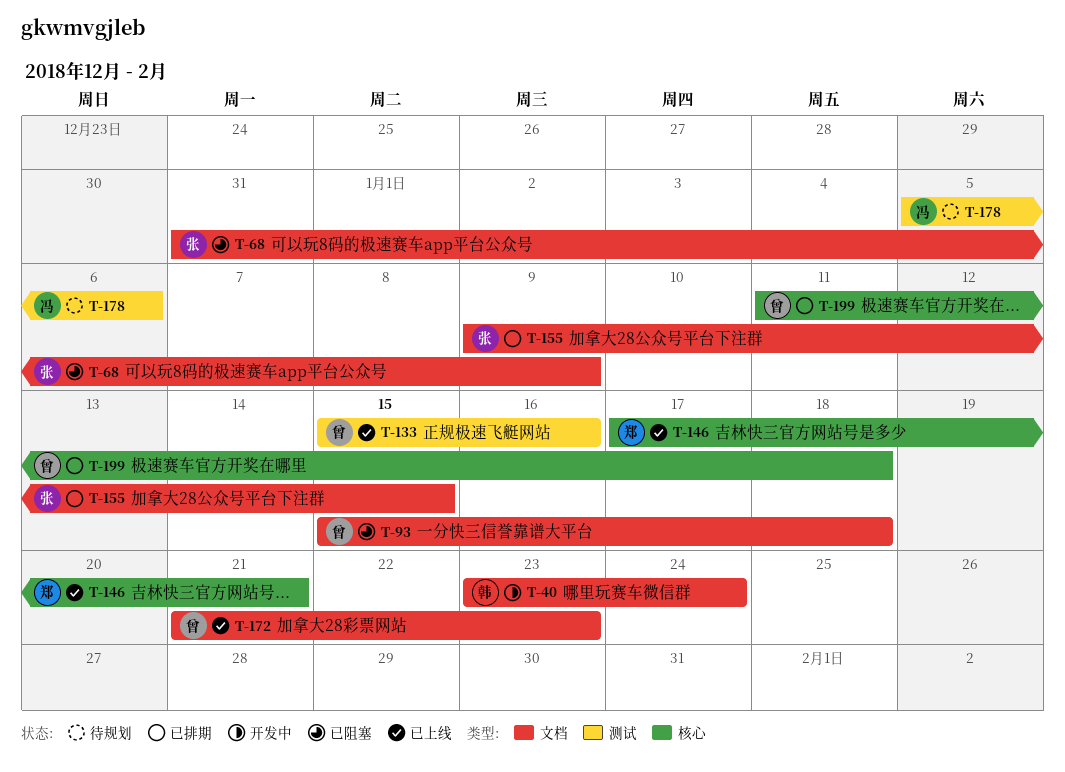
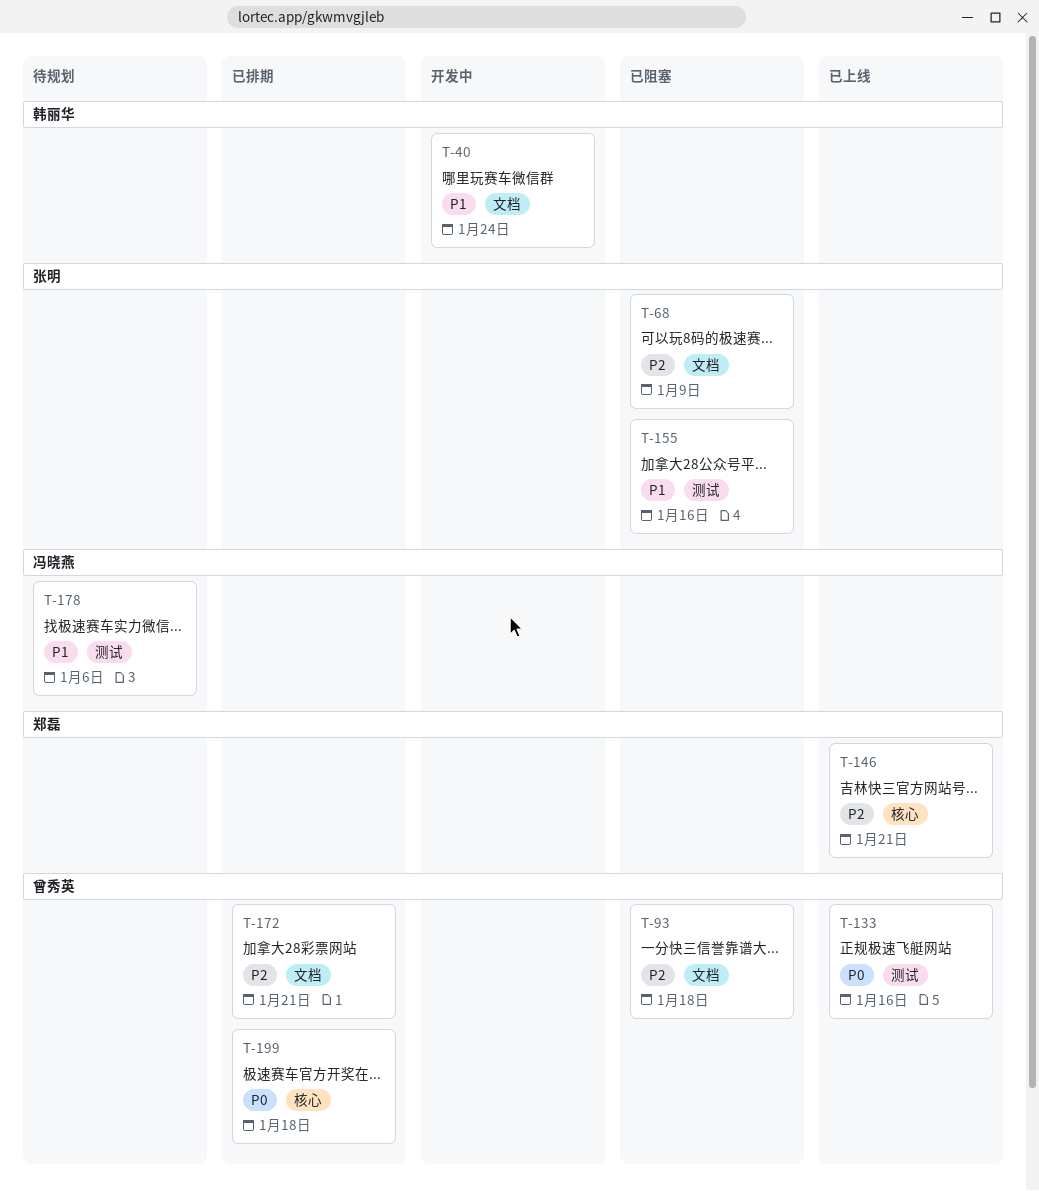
T-155, status: 已排期 -> 已阻塞
T-155, label: 文档 -> 测试
T-155, due: Jan 15 -> Jan 16
T-172, status: 已上线 -> 已排期
T-172, due: Jan 23 -> Jan 21

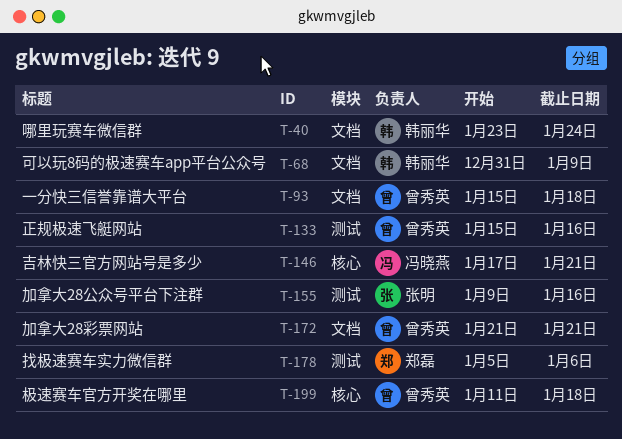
T-68, owner: 张明 -> 韩丽华
T-146, owner: 郑磊 -> 冯晓燕
T-178, owner: 冯晓燕 -> 郑磊

